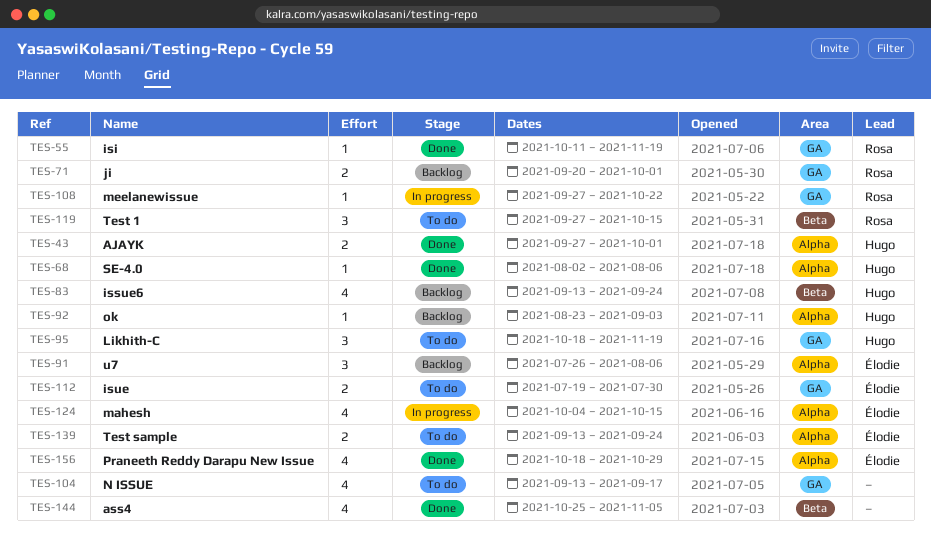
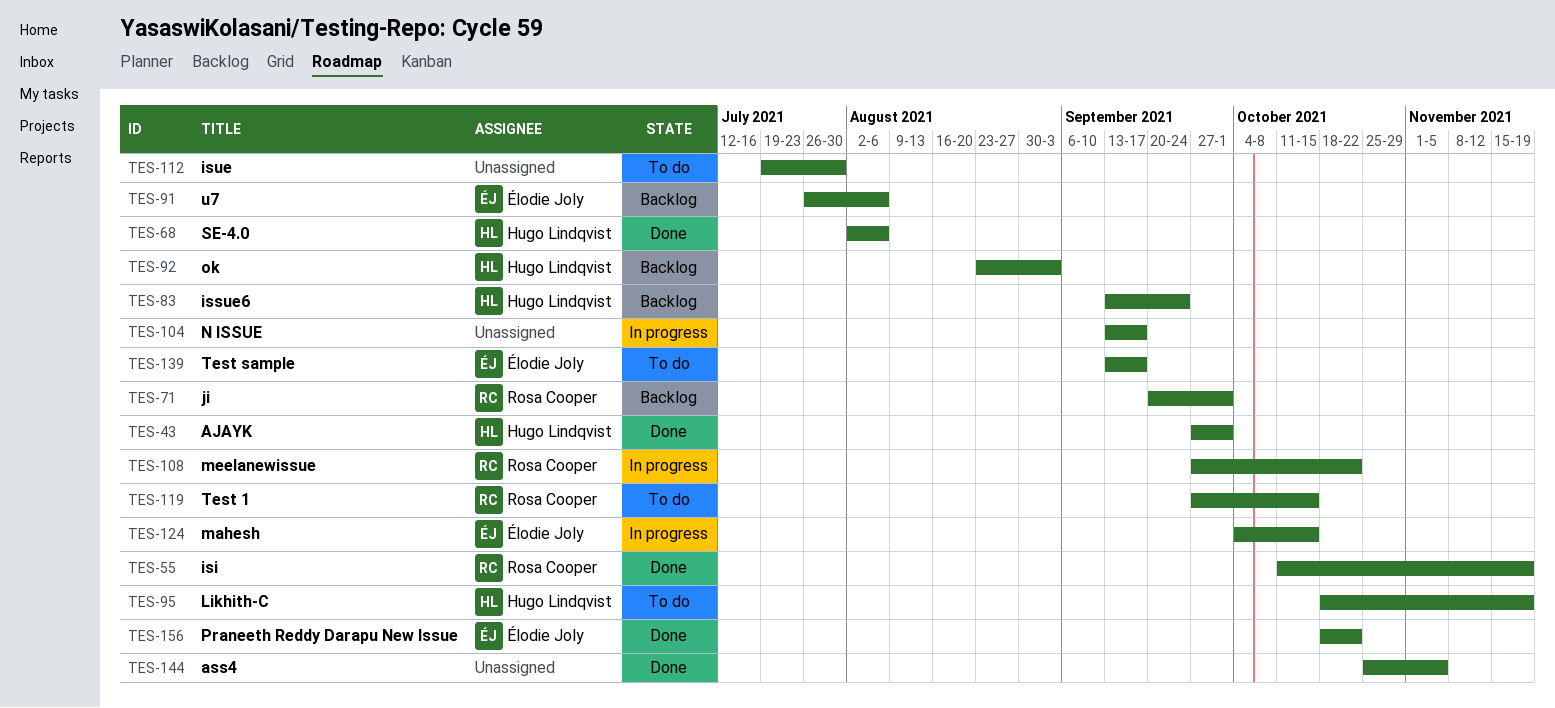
TES-104, status: To do -> In progress
TES-112, owner: Élodie Joly -> none
TES-139, due: Sep 24 -> Sep 17
TES-156, due: Oct 29 -> Oct 22

